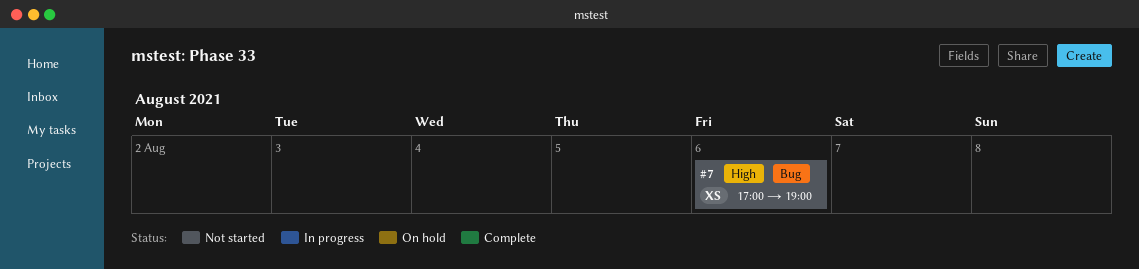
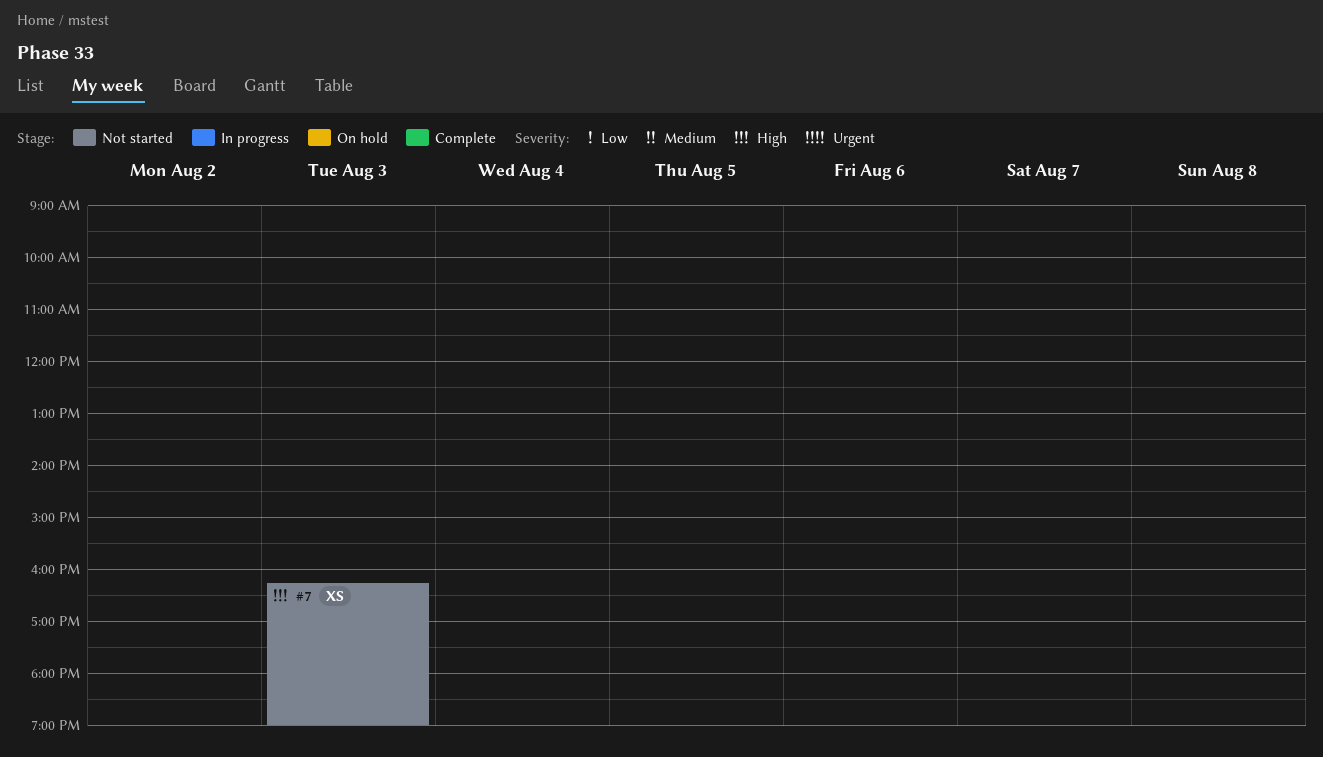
#7, day: Aug 6 -> Aug 3
#7, begins: 17:00 -> 16:15

